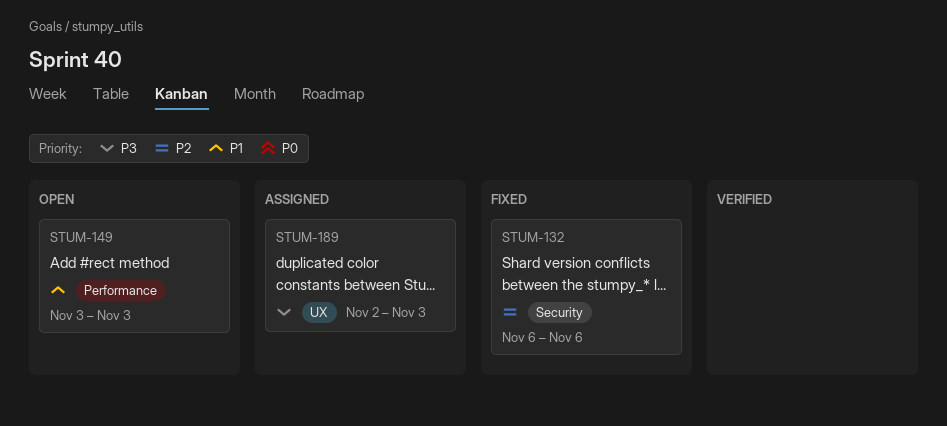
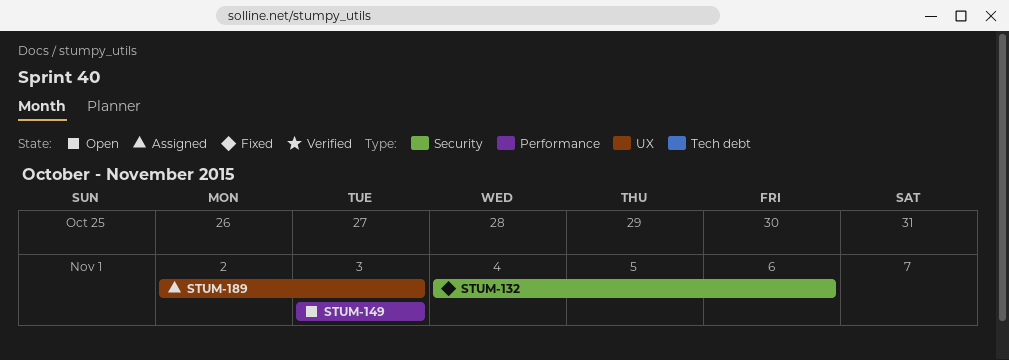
STUM-132, start: Nov 6 -> Nov 4

